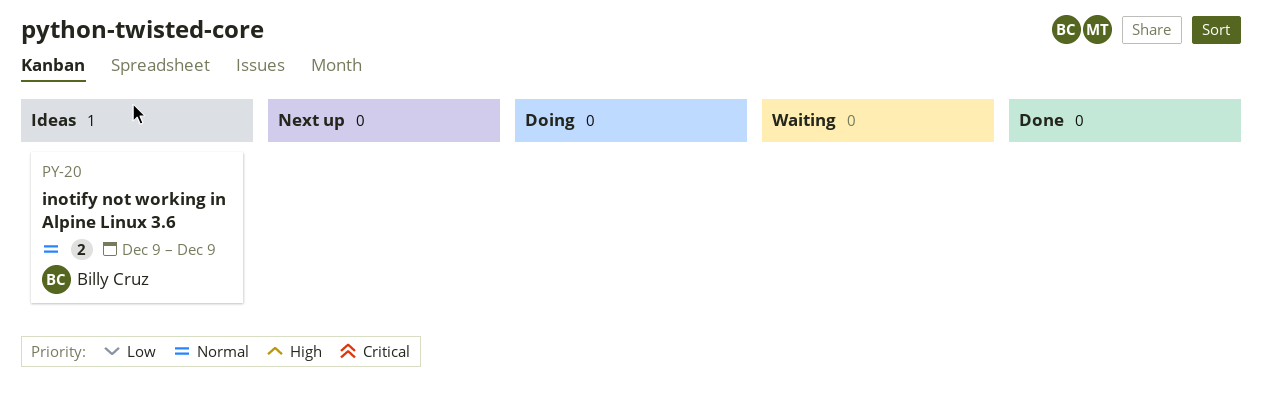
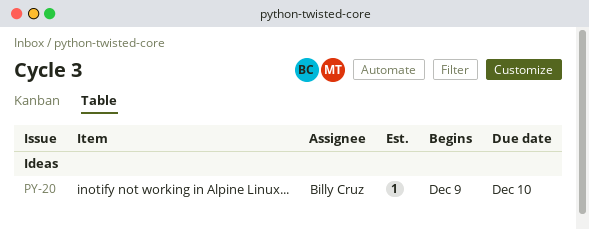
PY-20, estimate: 2 -> 1
PY-20, due: Dec 9 -> Dec 10

